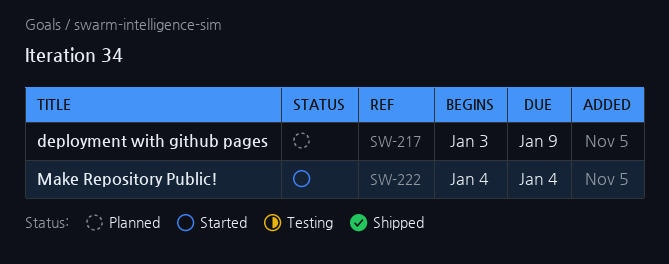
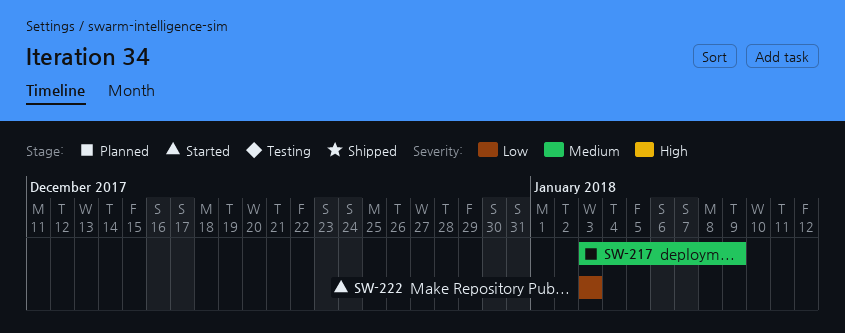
SW-222, start: Jan 4 -> Jan 3
SW-222, due: Jan 4 -> Jan 3

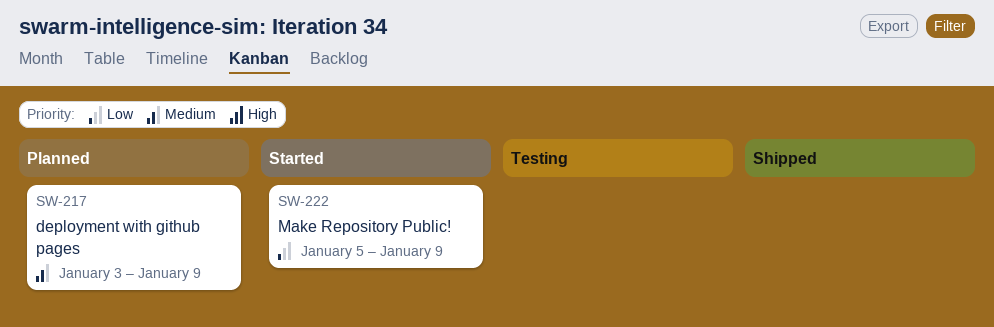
SW-222, start: Jan 3 -> Jan 5
SW-222, due: Jan 3 -> Jan 9

